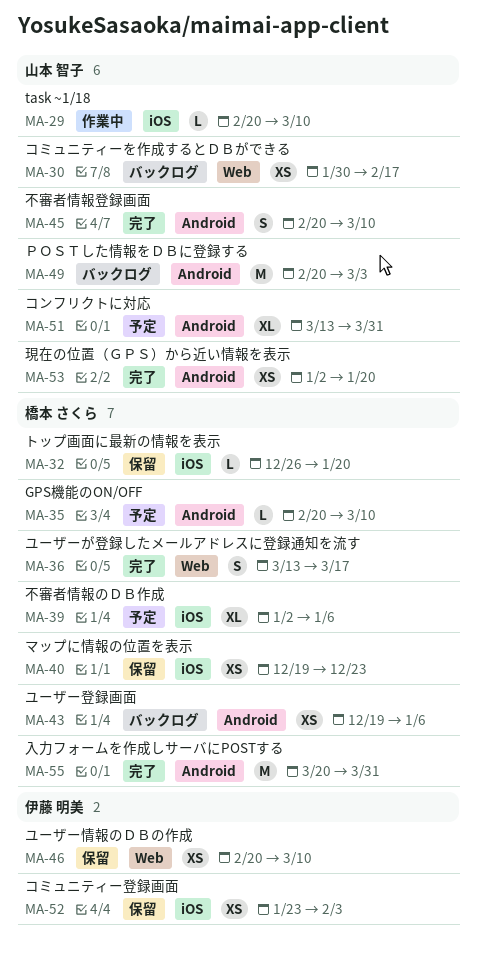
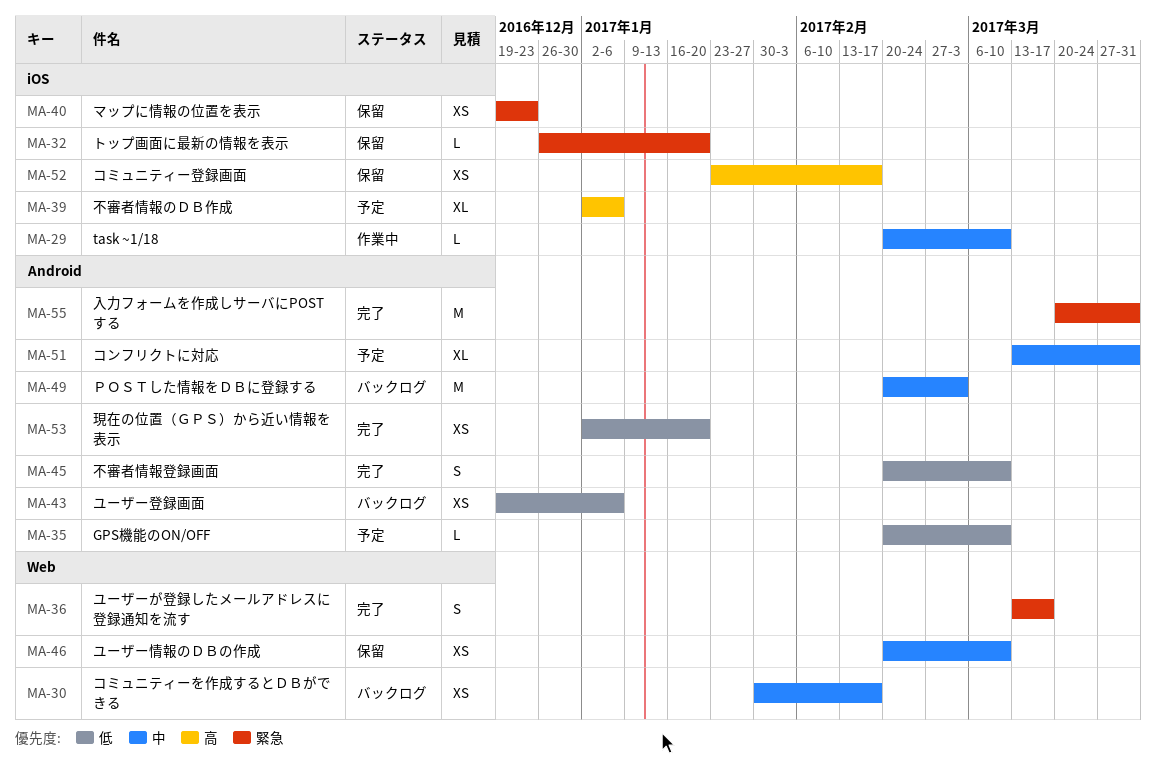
MA-52, due: Feb 3 -> Feb 17

